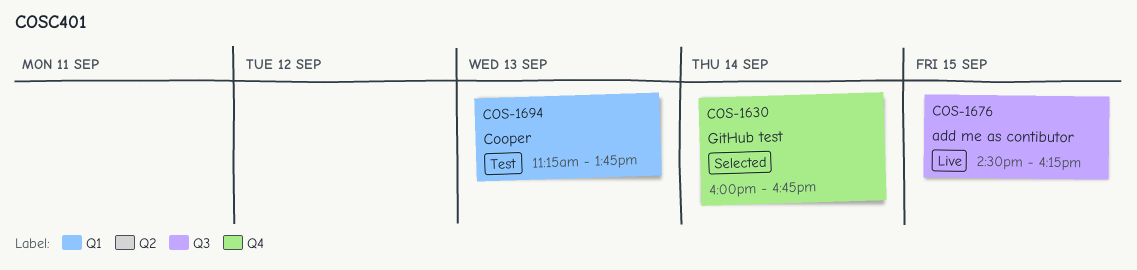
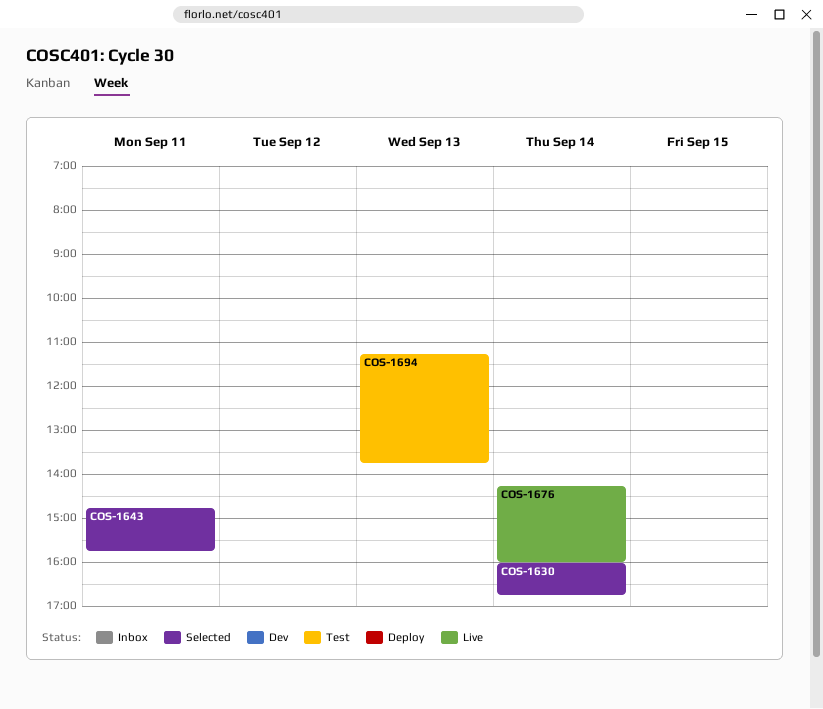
COS-1643: none -> present
COS-1676, day: Sep 15 -> Sep 14
COS-1676, begins: 14:30 -> 14:15
COS-1676, ends: 16:15 -> 16:00

